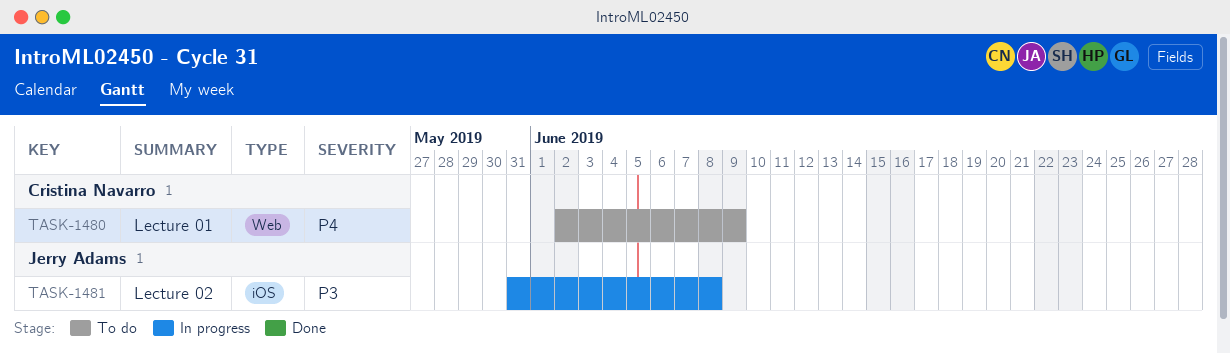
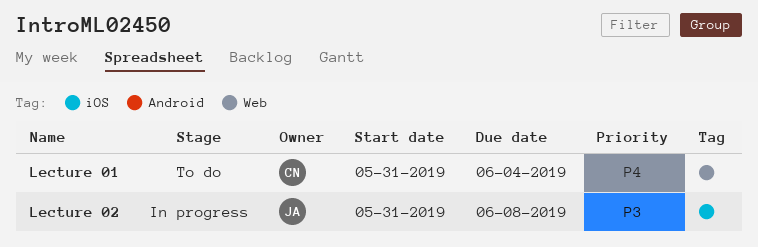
Lecture 01, start: Jun 2 -> May 31
Lecture 01, due: Jun 9 -> Jun 4

